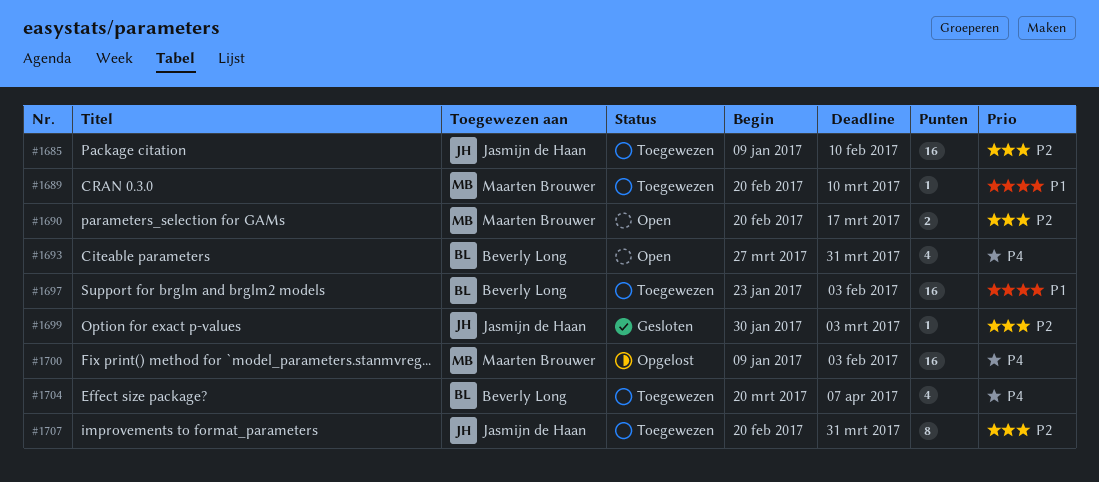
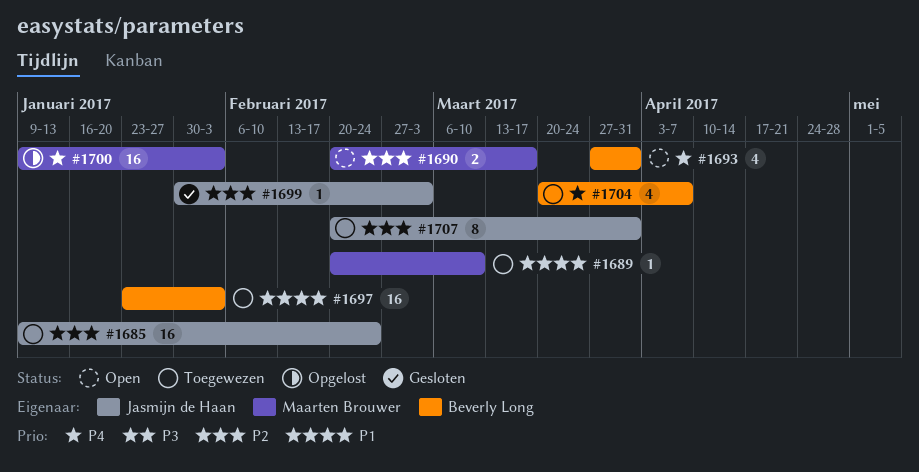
#1685, due: Feb 10 -> Feb 24

